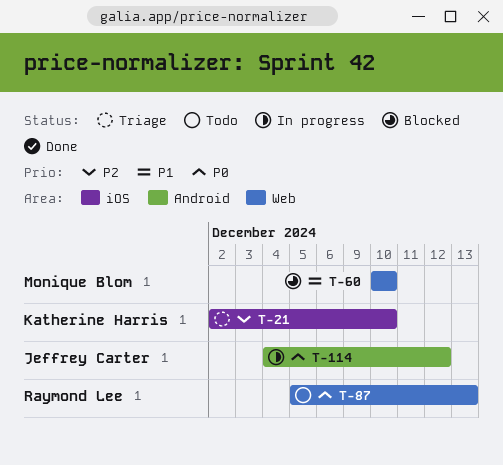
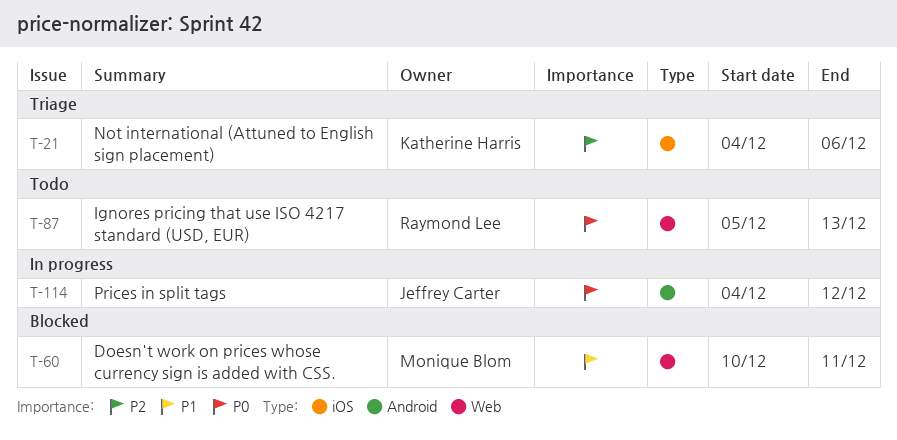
T-21, start: Dec 2 -> Dec 4
T-21, due: Dec 10 -> Dec 6
T-60, due: Dec 10 -> Dec 11

